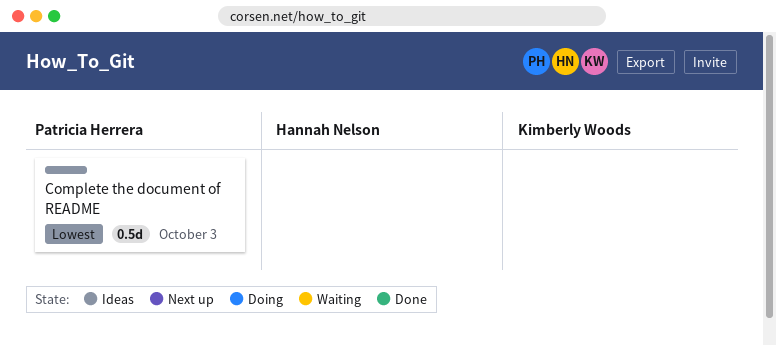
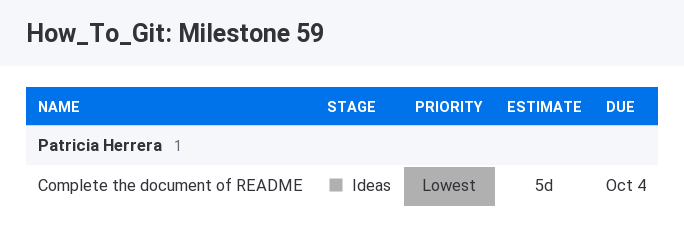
Complete the document of README, estimate: 0.5d -> 5d
Complete the document of README, due: Oct 3 -> Oct 4

